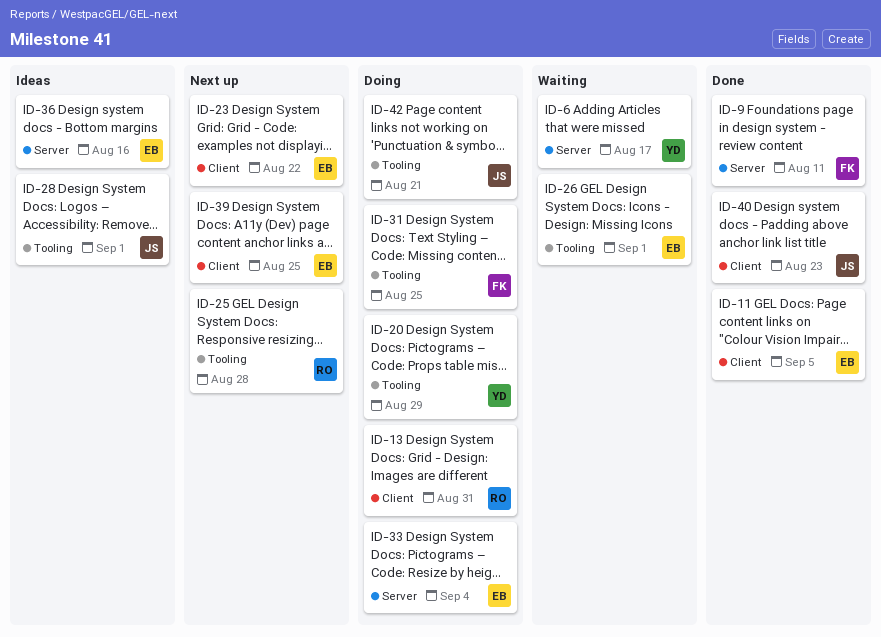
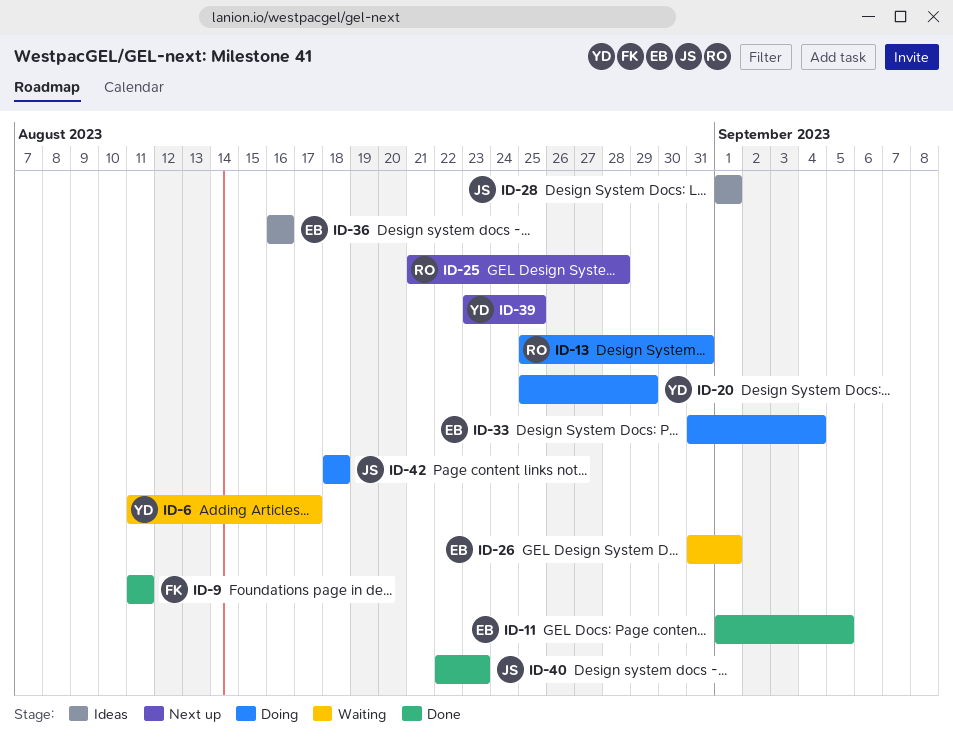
ID-23: present -> none
ID-31: present -> none
ID-39, owner: EB -> YD
ID-42, due: Aug 21 -> Aug 18

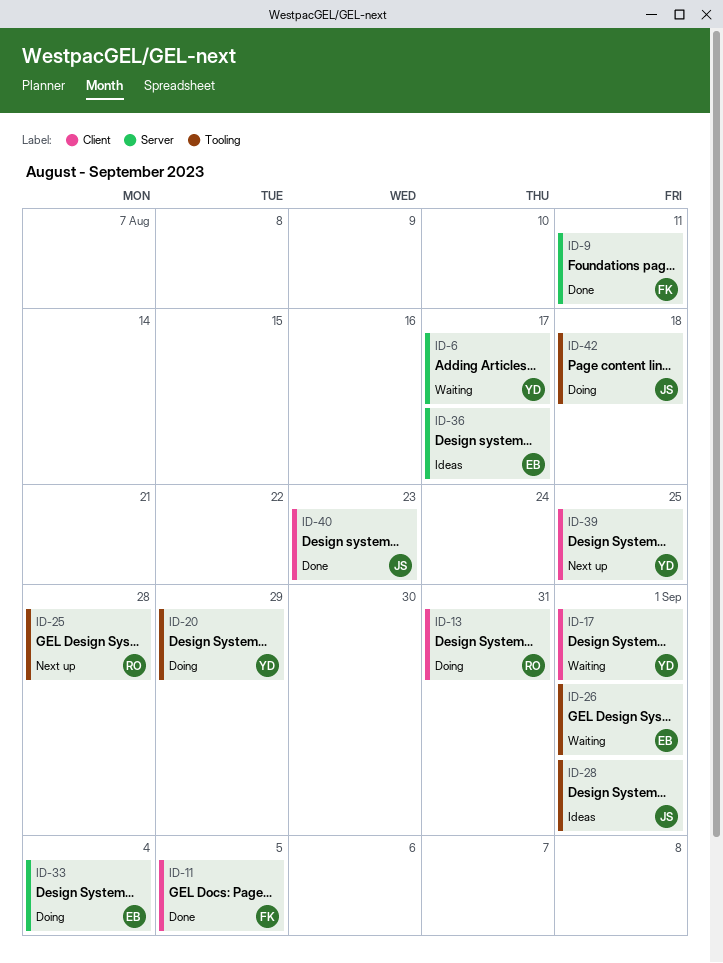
ID-11, owner: EB -> FK
ID-17: none -> present
ID-36, due: Aug 16 -> Aug 17

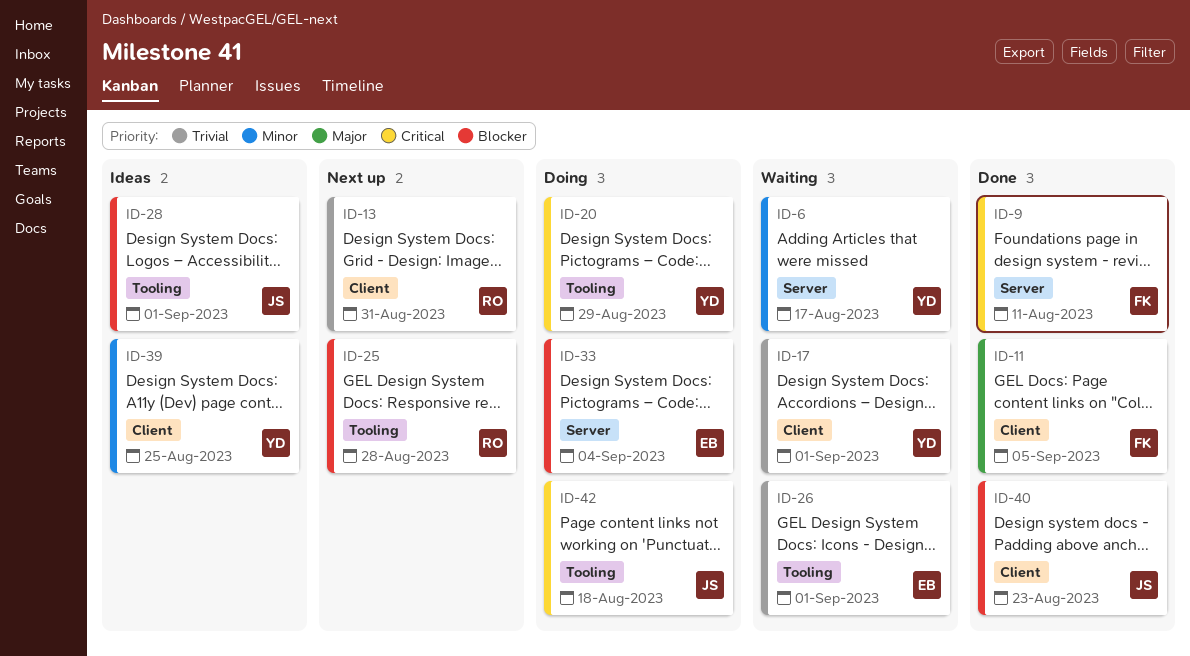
ID-13, status: Doing -> Next up
ID-36: present -> none
ID-39, status: Next up -> Ideas

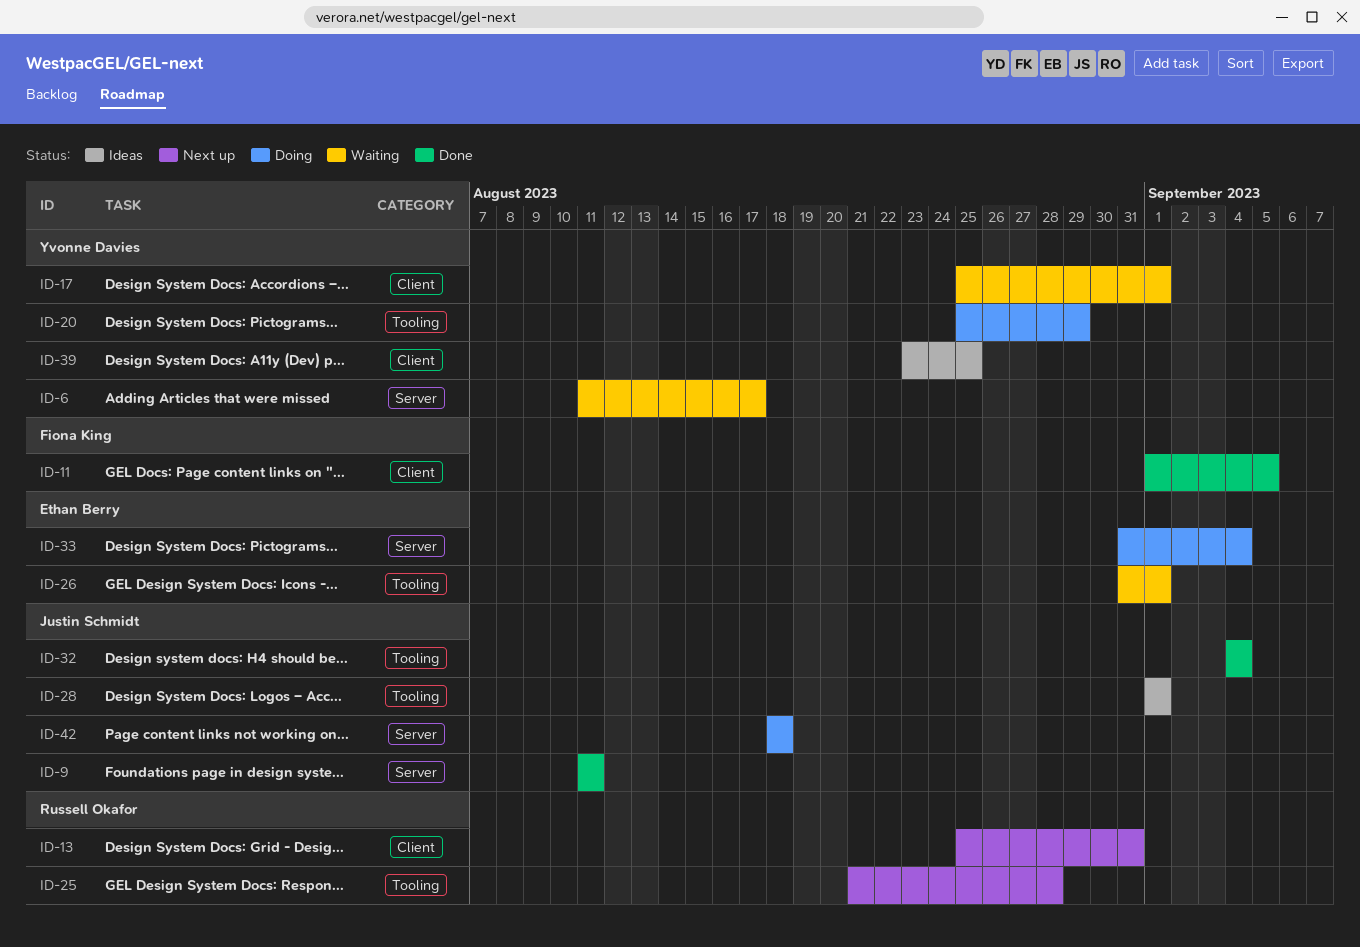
ID-9, owner: Fiona King -> Justin Schmidt
ID-32: none -> present
ID-40: present -> none
ID-42, label: Tooling -> Server

